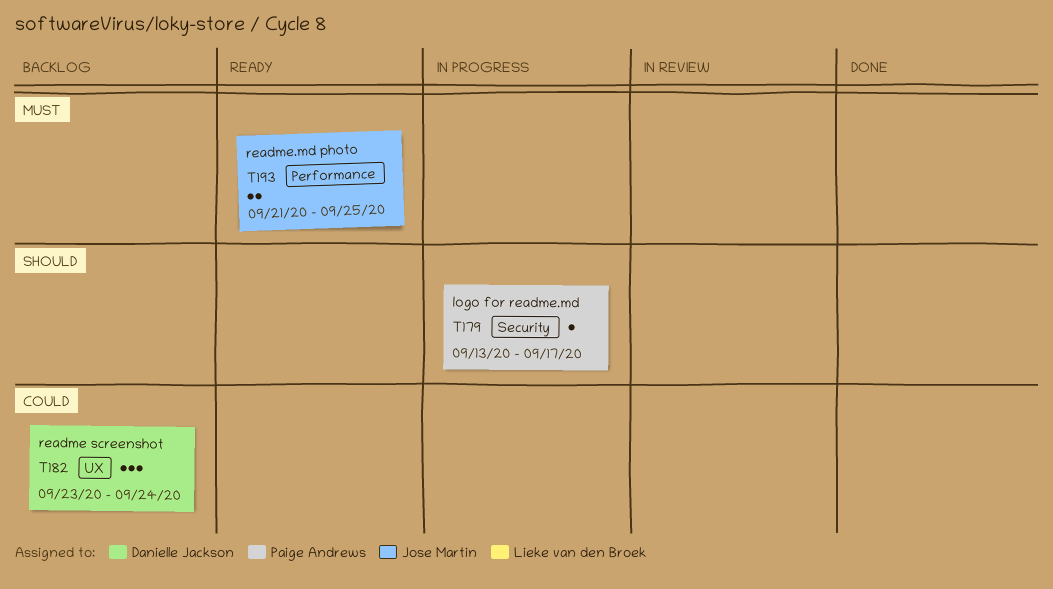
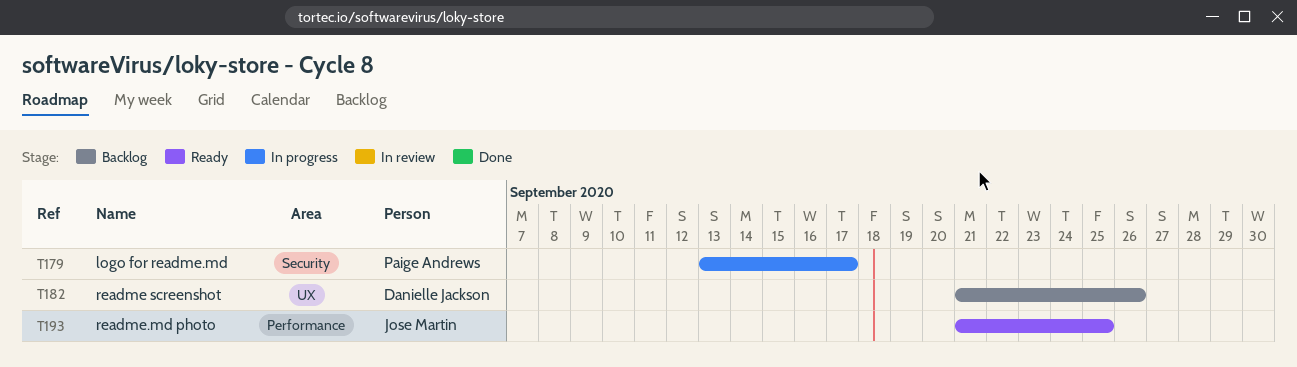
T182, start: Sep 23 -> Sep 21
T182, due: Sep 24 -> Sep 26

